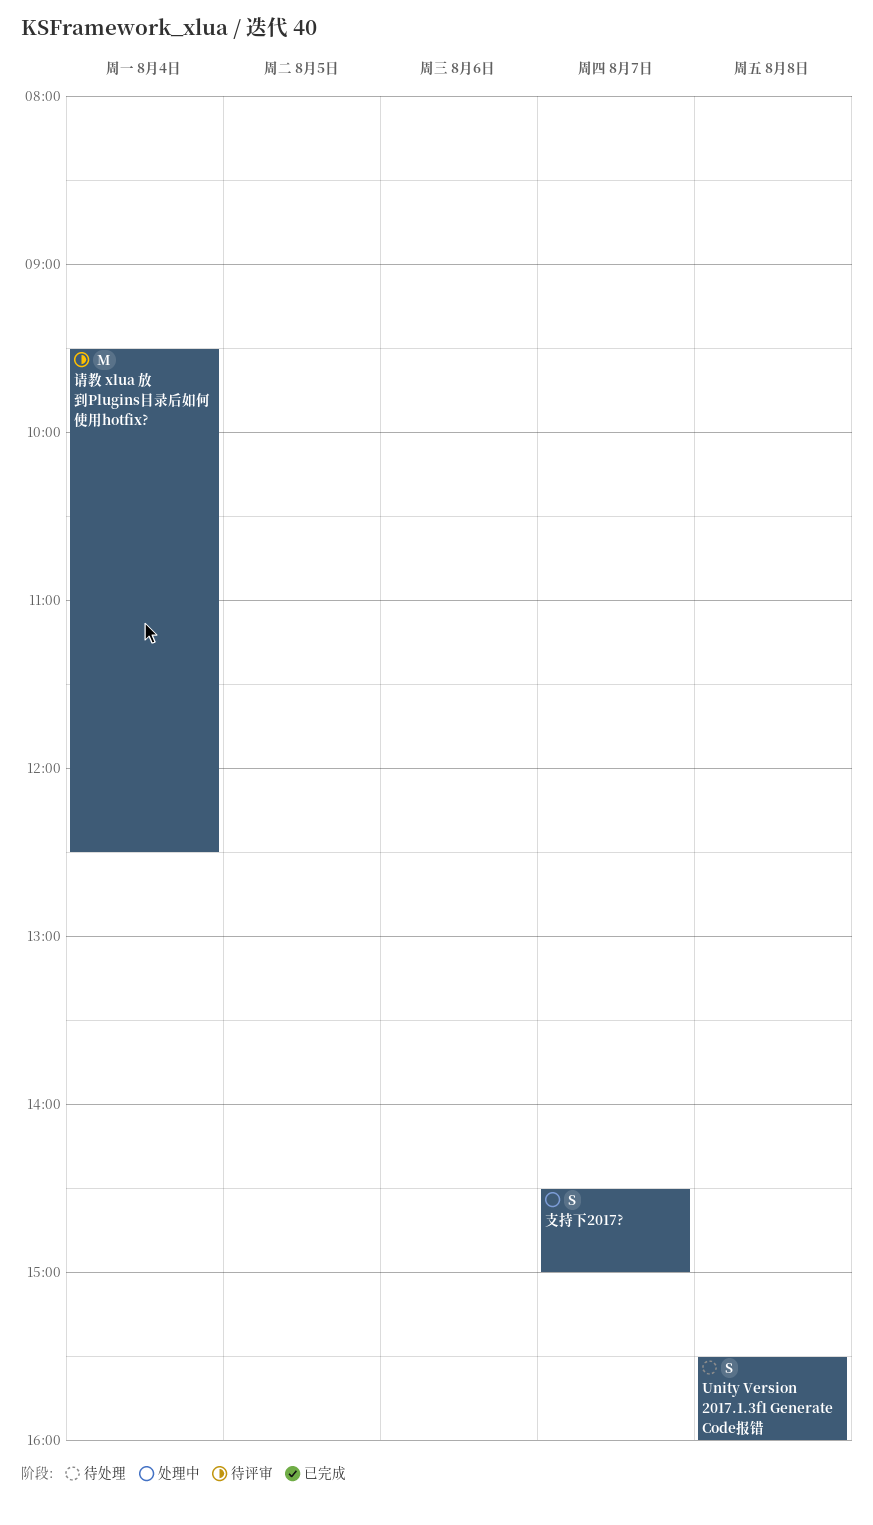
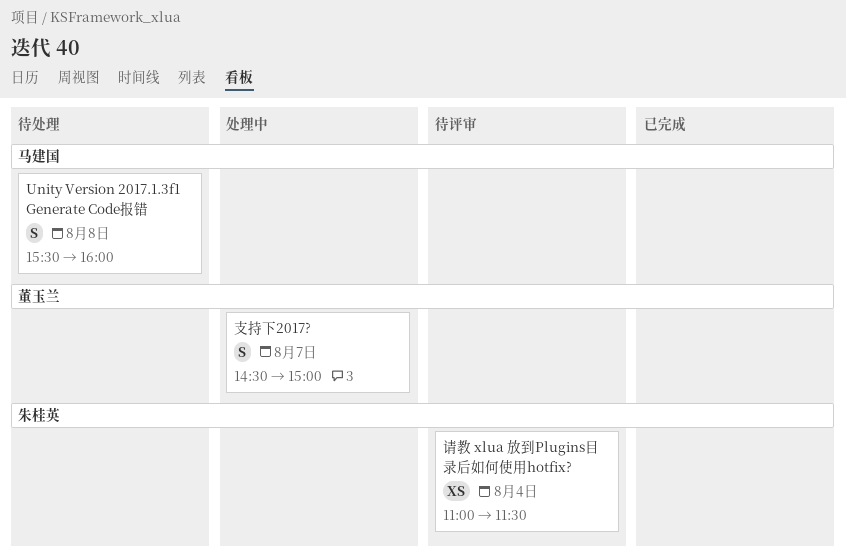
请教 xlua 放到Plugins目录后如何使用hotfix?, estimate: M -> XS
请教 xlua 放到Plugins目录后如何使用hotfix?, begins: 09:30 -> 11:00
请教 xlua 放到Plugins目录后如何使用hotfix?, ends: 12:30 -> 11:30

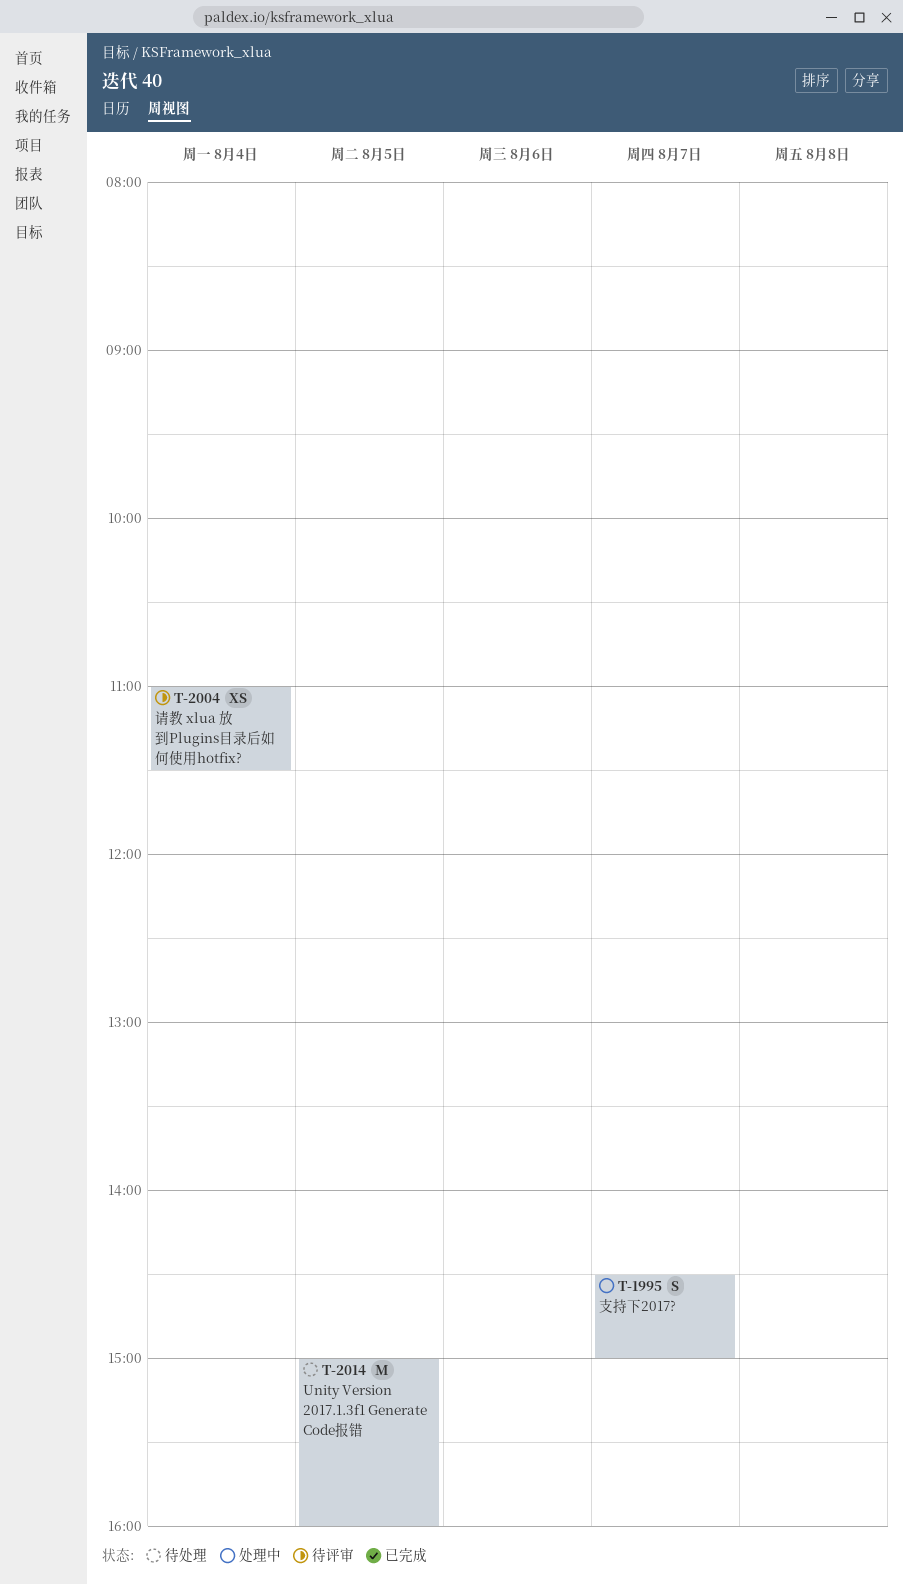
Unity Version 2017.1.3f1 Generate Code报错, estimate: S -> M
Unity Version 2017.1.3f1 Generate Code报错, day: Aug 8 -> Aug 5
Unity Version 2017.1.3f1 Generate Code报错, begins: 15:30 -> 15:00

